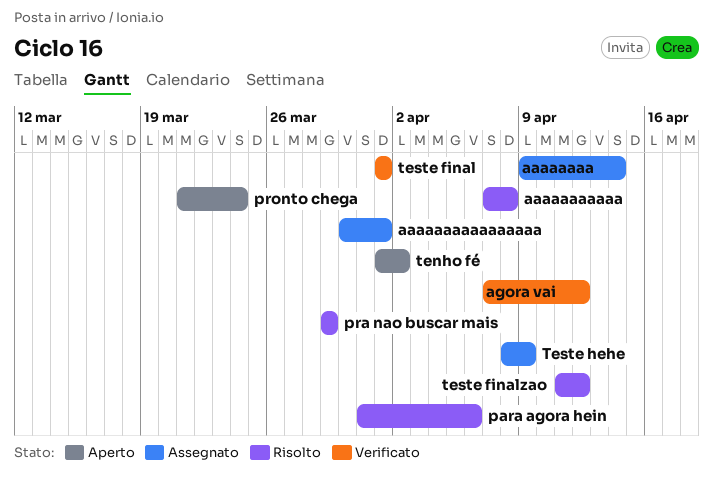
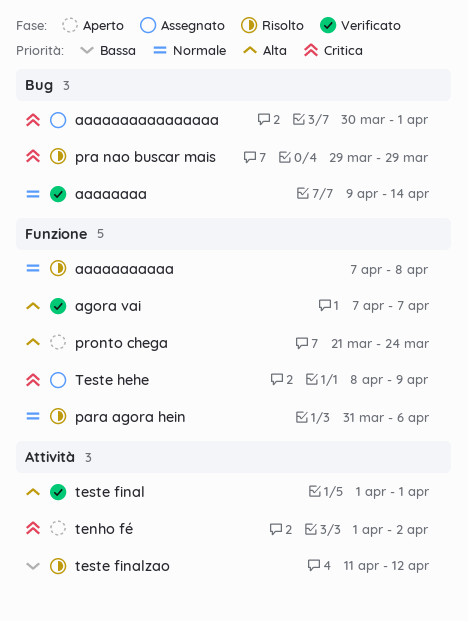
aaaaaaaa, status: Assegnato -> Verificato
agora vai, due: Apr 12 -> Apr 7

